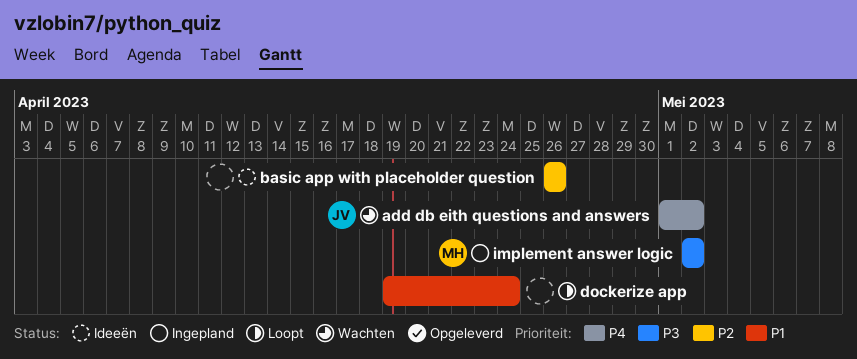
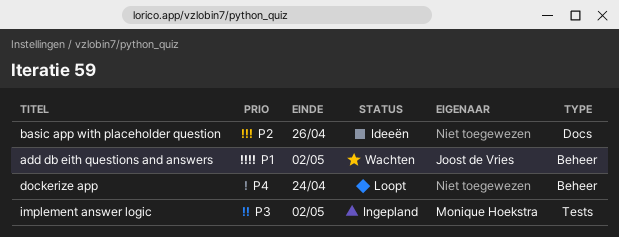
add db eith questions and answers, priority: P4 -> P1
dockerize app, priority: P1 -> P4

